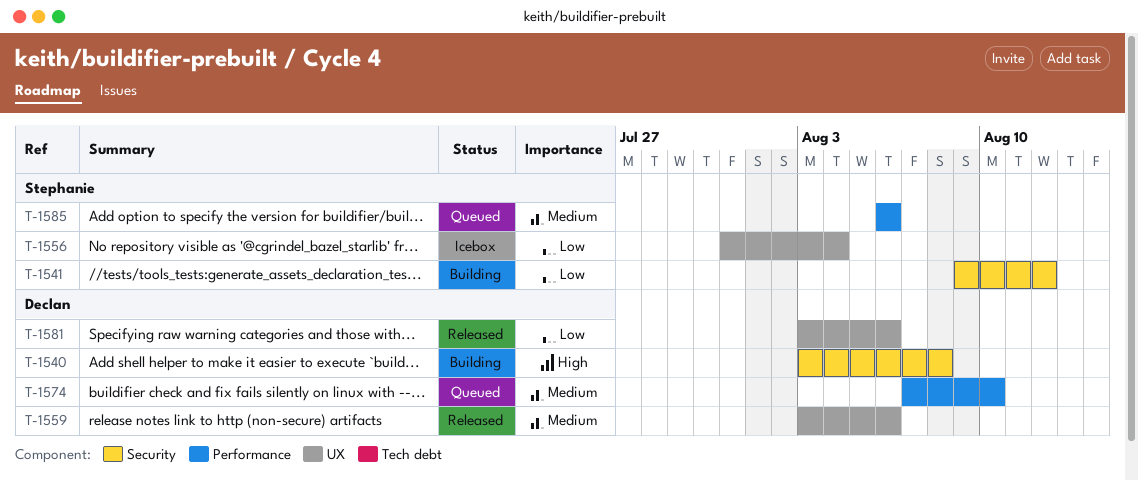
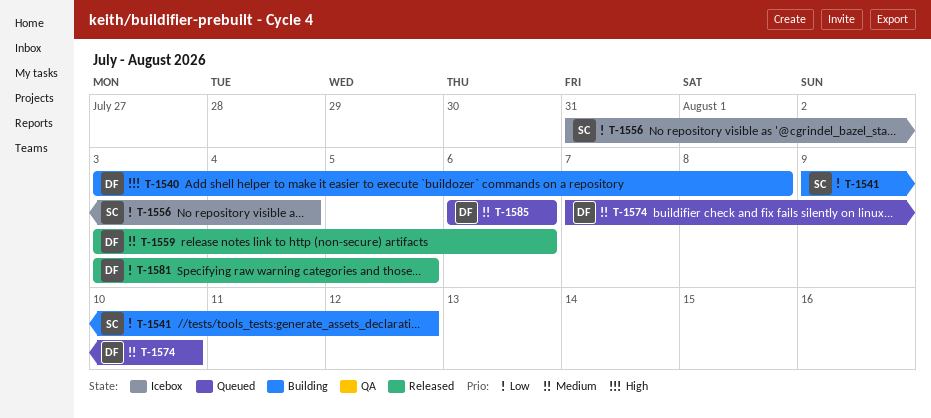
T-1581, due: Aug 6 -> Aug 5
T-1585, owner: Stephanie -> Declan

